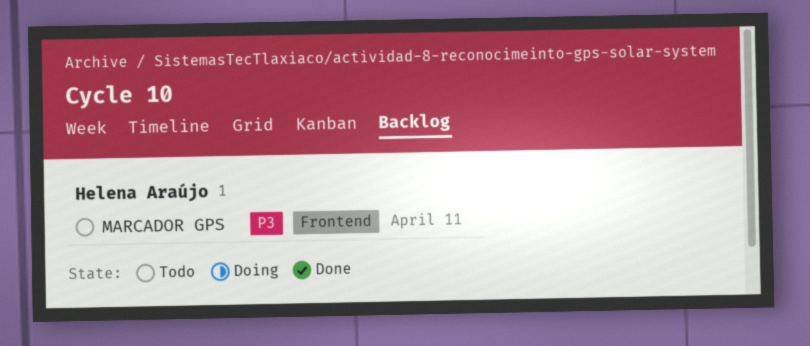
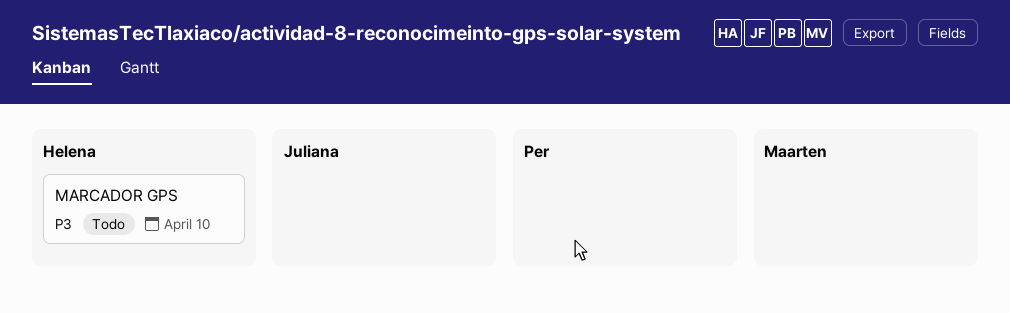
MARCADOR GPS, due: Apr 11 -> Apr 10

